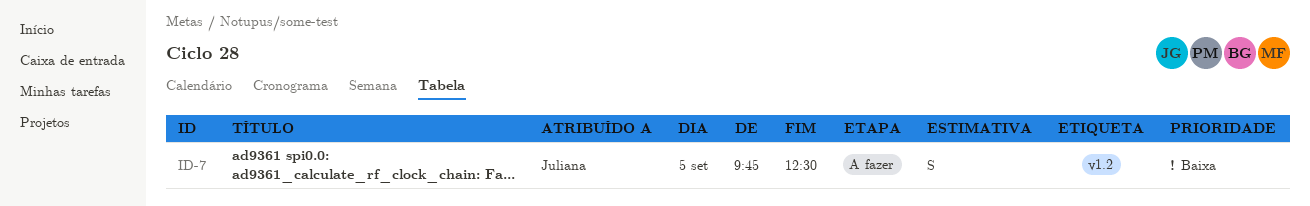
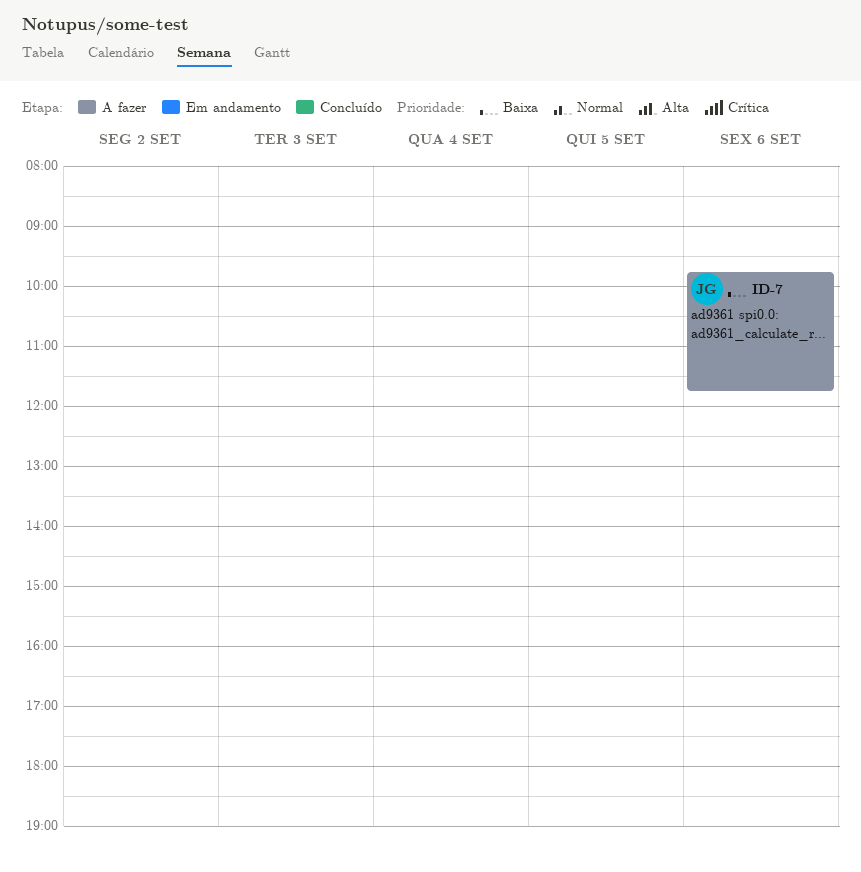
ID-7, day: Sep 5 -> Sep 6
ID-7, ends: 12:30 -> 11:45

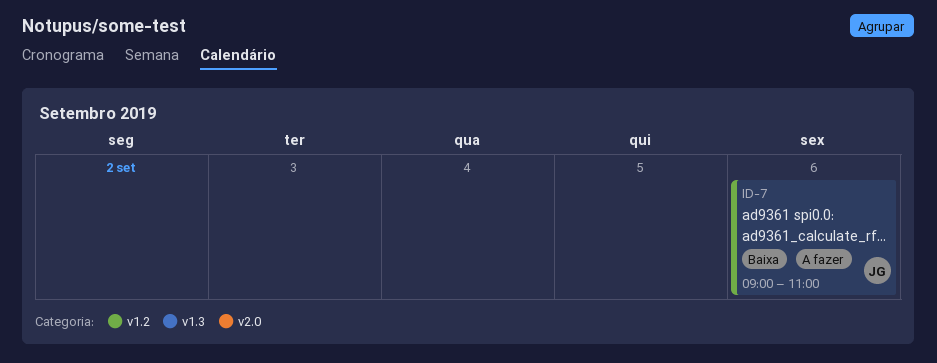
ID-7, begins: 09:45 -> 09:00
ID-7, ends: 11:45 -> 11:00

